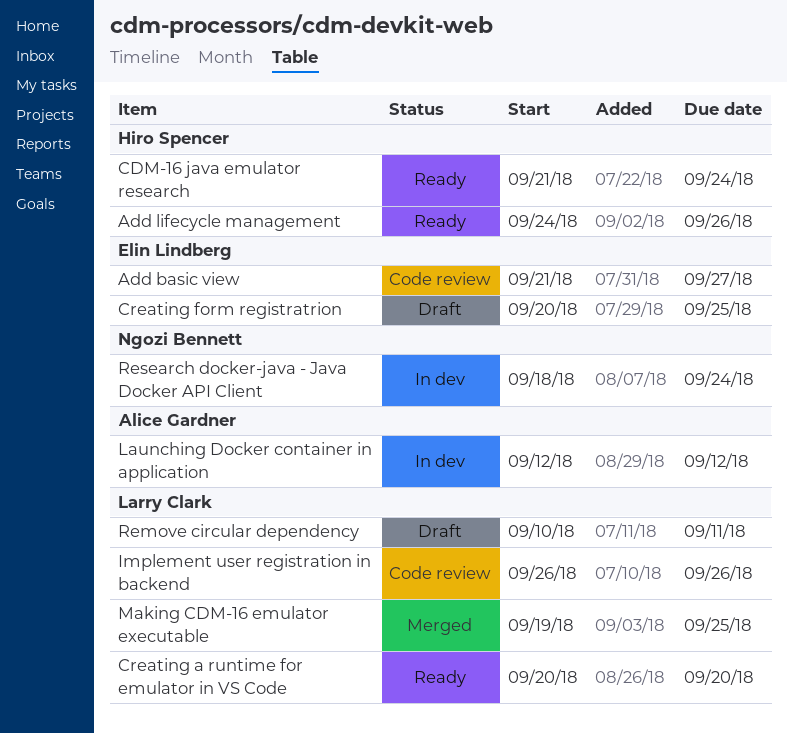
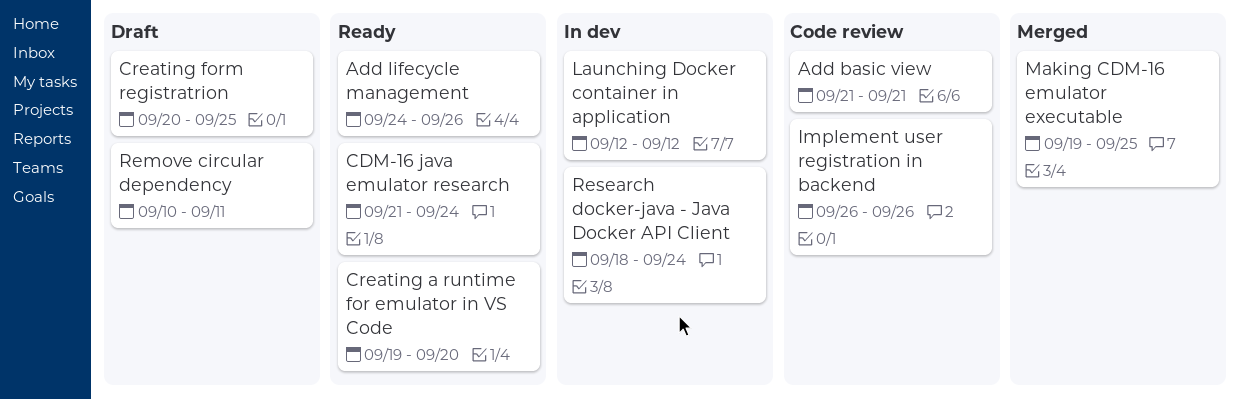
Add basic view, due: Sep 27 -> Sep 21
Creating a runtime for emulator in VS Code, start: Sep 20 -> Sep 19

